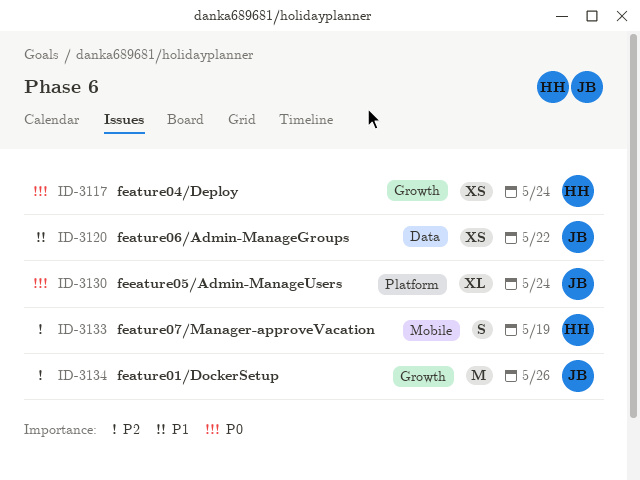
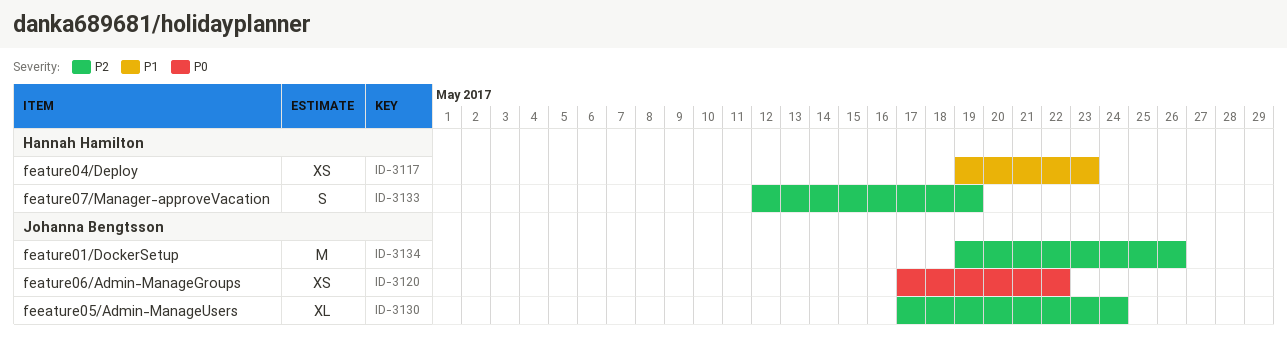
ID-3117, priority: P0 -> P1
ID-3117, due: May 24 -> May 23
ID-3120, priority: P1 -> P0
ID-3130, priority: P0 -> P2

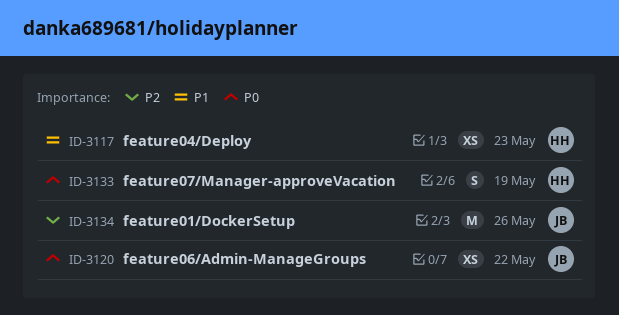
ID-3130: present -> none
ID-3133, priority: P2 -> P0

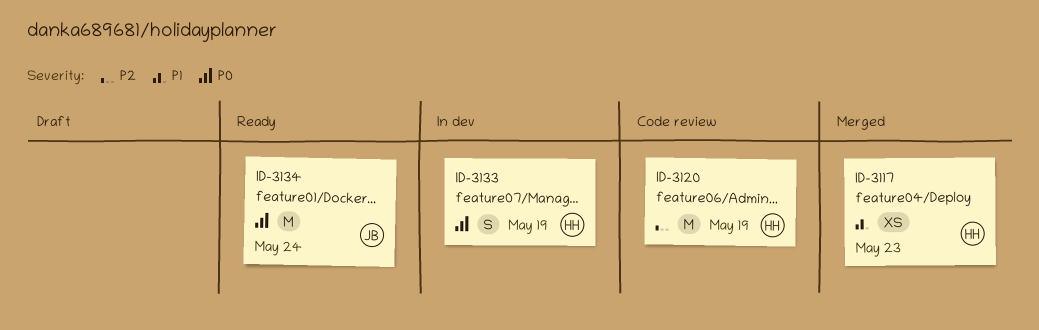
ID-3120, owner: JB -> HH
ID-3120, priority: P0 -> P2
ID-3120, estimate: XS -> M
ID-3120, due: May 22 -> May 19
ID-3134, priority: P2 -> P0
ID-3134, due: May 26 -> May 24

